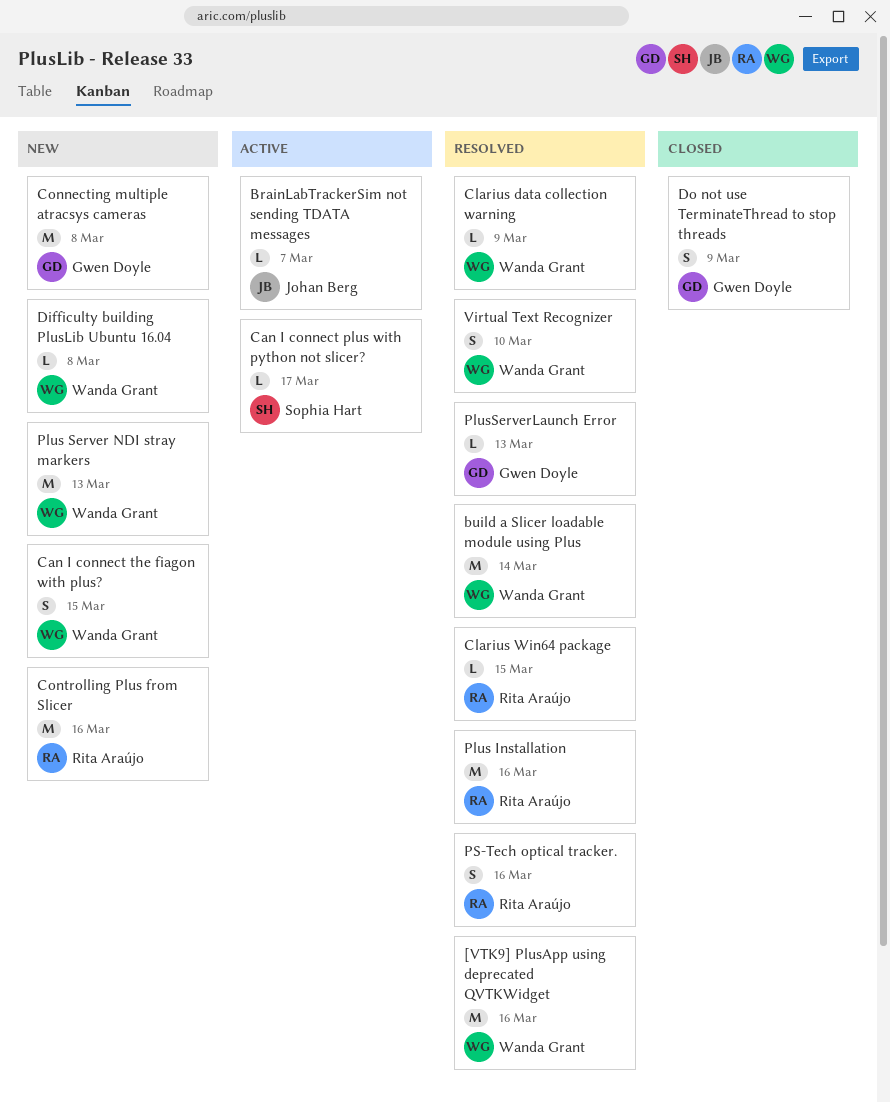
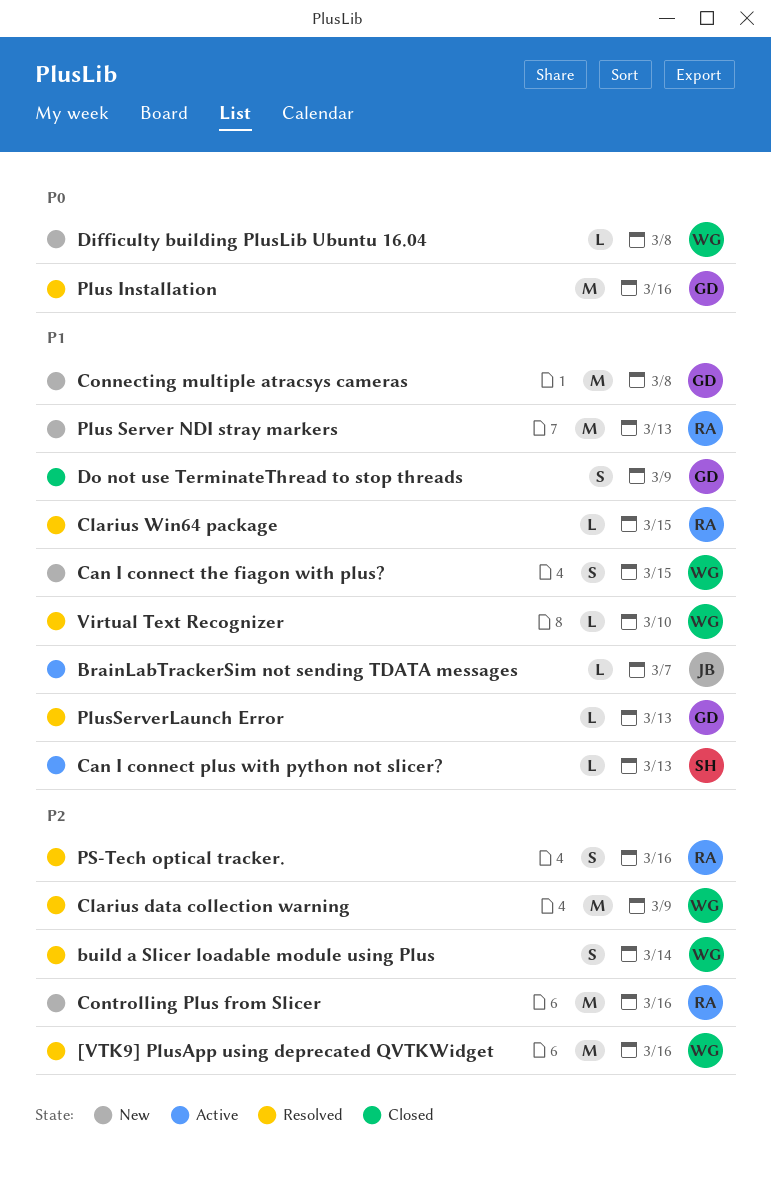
build a Slicer loadable module using Plus, estimate: M -> S
Can I connect plus with python not slicer?, due: Mar 17 -> Mar 13
Clarius data collection warning, estimate: L -> M
Plus Installation, owner: Rita Araújo -> Gwen Doyle
Plus Server NDI stray markers, owner: Wanda Grant -> Rita Araújo
Virtual Text Recognizer, estimate: S -> L

